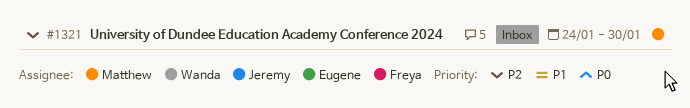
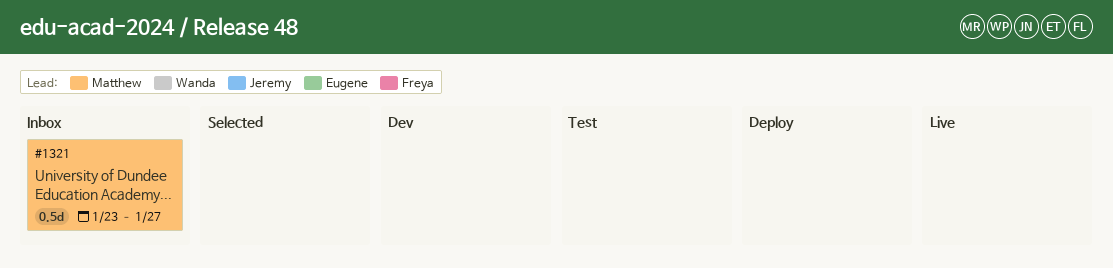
#1321, start: Jan 24 -> Jan 23
#1321, due: Jan 30 -> Jan 27

